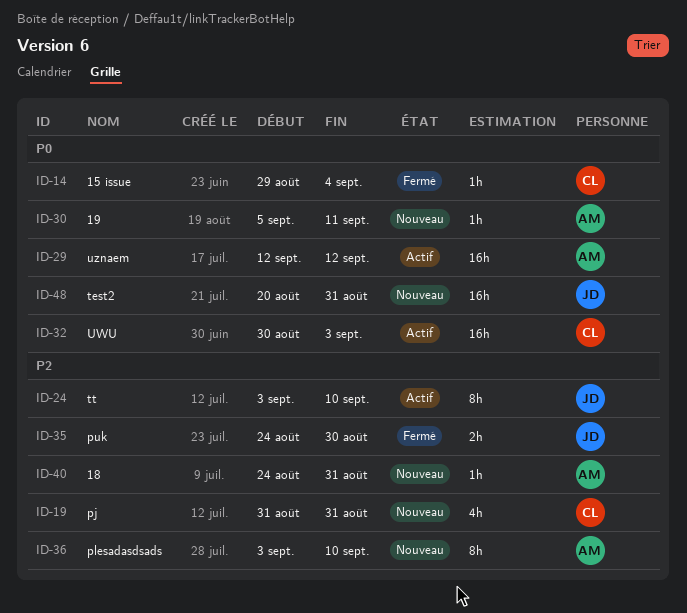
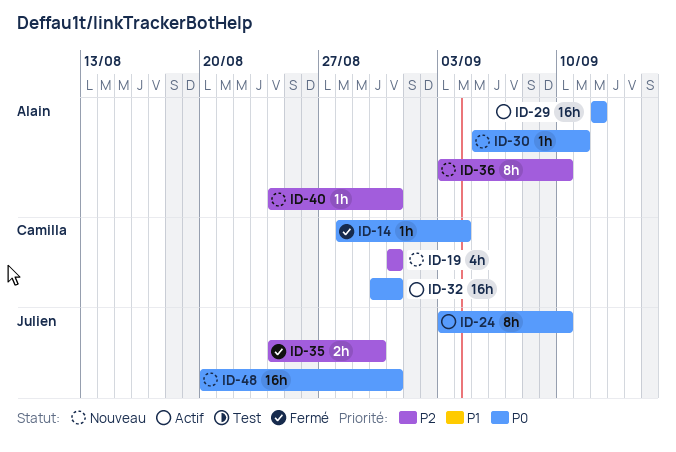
ID-14, start: Aug 29 -> Aug 28
ID-24, priority: P2 -> P0
ID-32, due: Sep 3 -> Aug 31

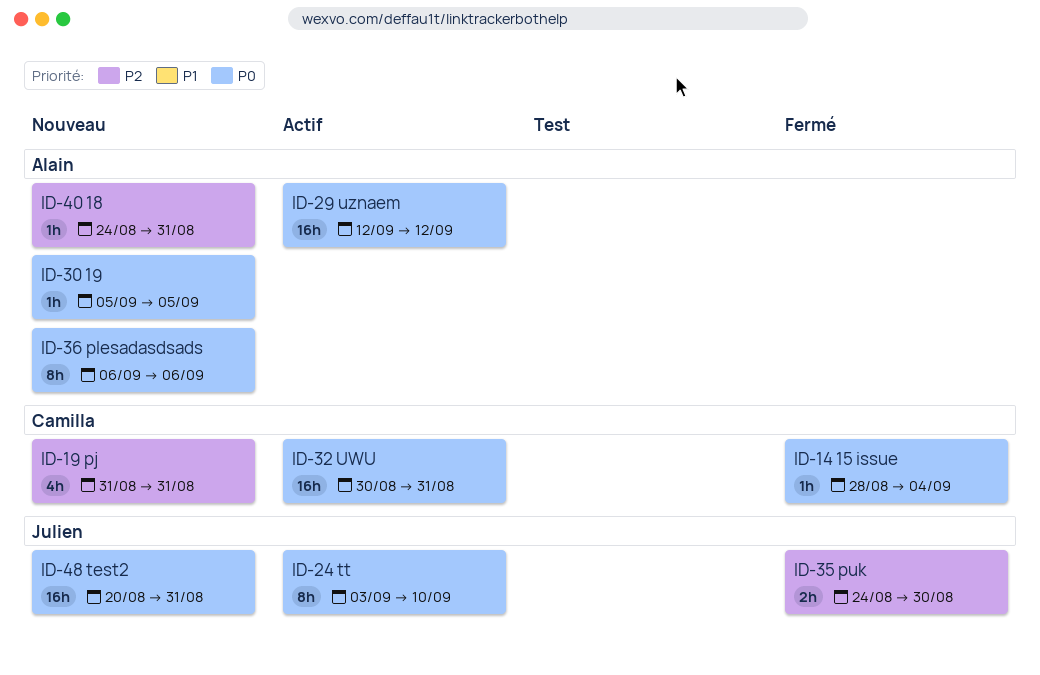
ID-30, due: Sep 11 -> Sep 5
ID-36, priority: P2 -> P0
ID-36, start: Sep 3 -> Sep 6
ID-36, due: Sep 10 -> Sep 6

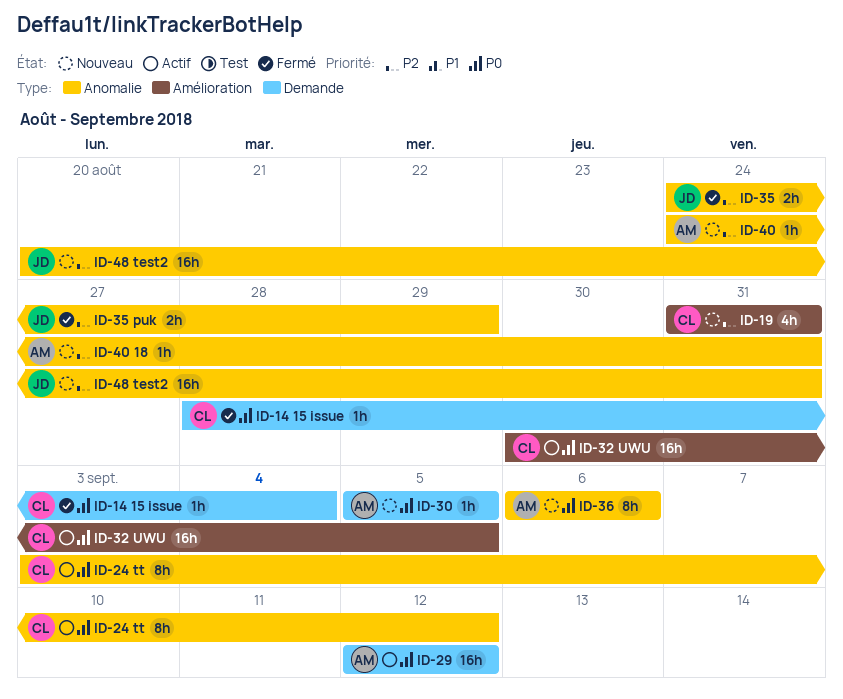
ID-24, owner: Julien -> Camilla
ID-24, due: Sep 10 -> Sep 12
ID-32, due: Aug 31 -> Sep 5
ID-35, due: Aug 30 -> Aug 29
ID-48, priority: P0 -> P2

